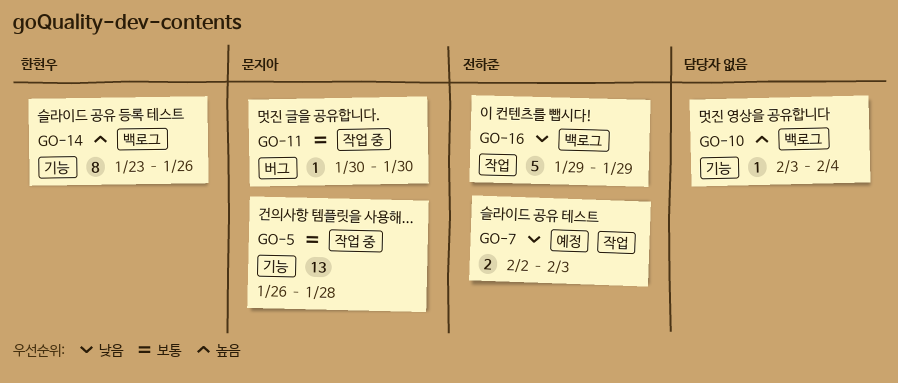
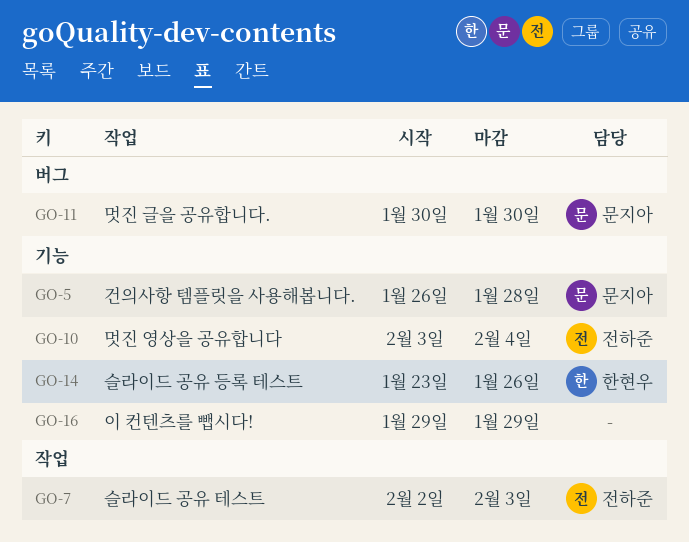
GO-10, owner: none -> 전하준
GO-16, owner: 전하준 -> none
GO-16, label: 작업 -> 기능

